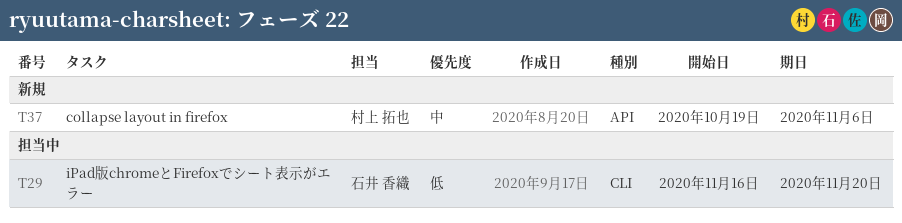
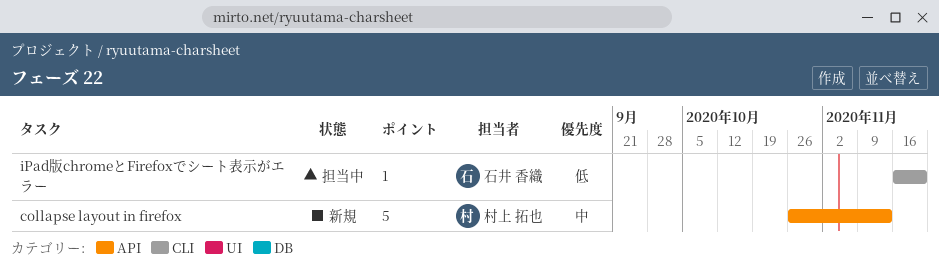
collapse layout in firefox, start: Oct 19 -> Oct 26
collapse layout in firefox, due: Nov 6 -> Nov 13

